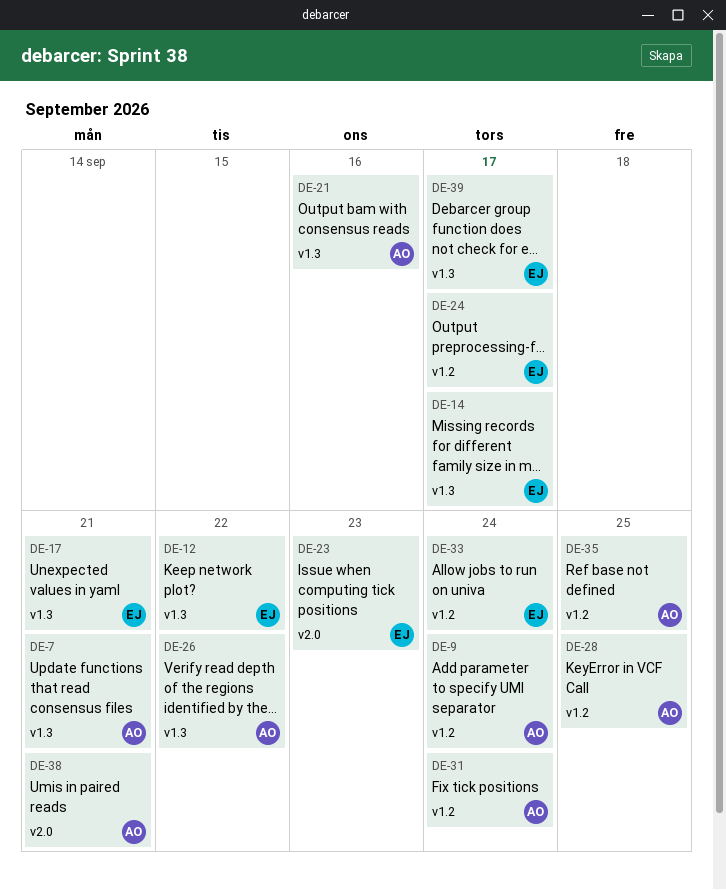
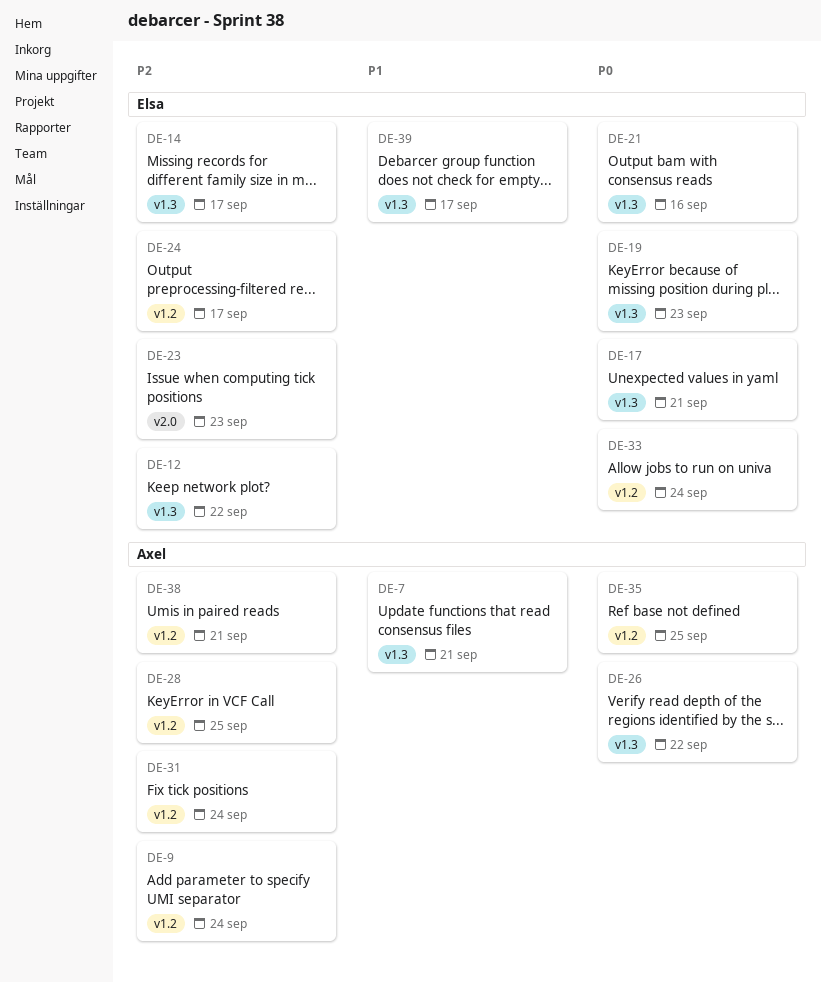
DE-19: none -> present
DE-21, owner: Axel -> Elsa
DE-38, label: v2.0 -> v1.2

